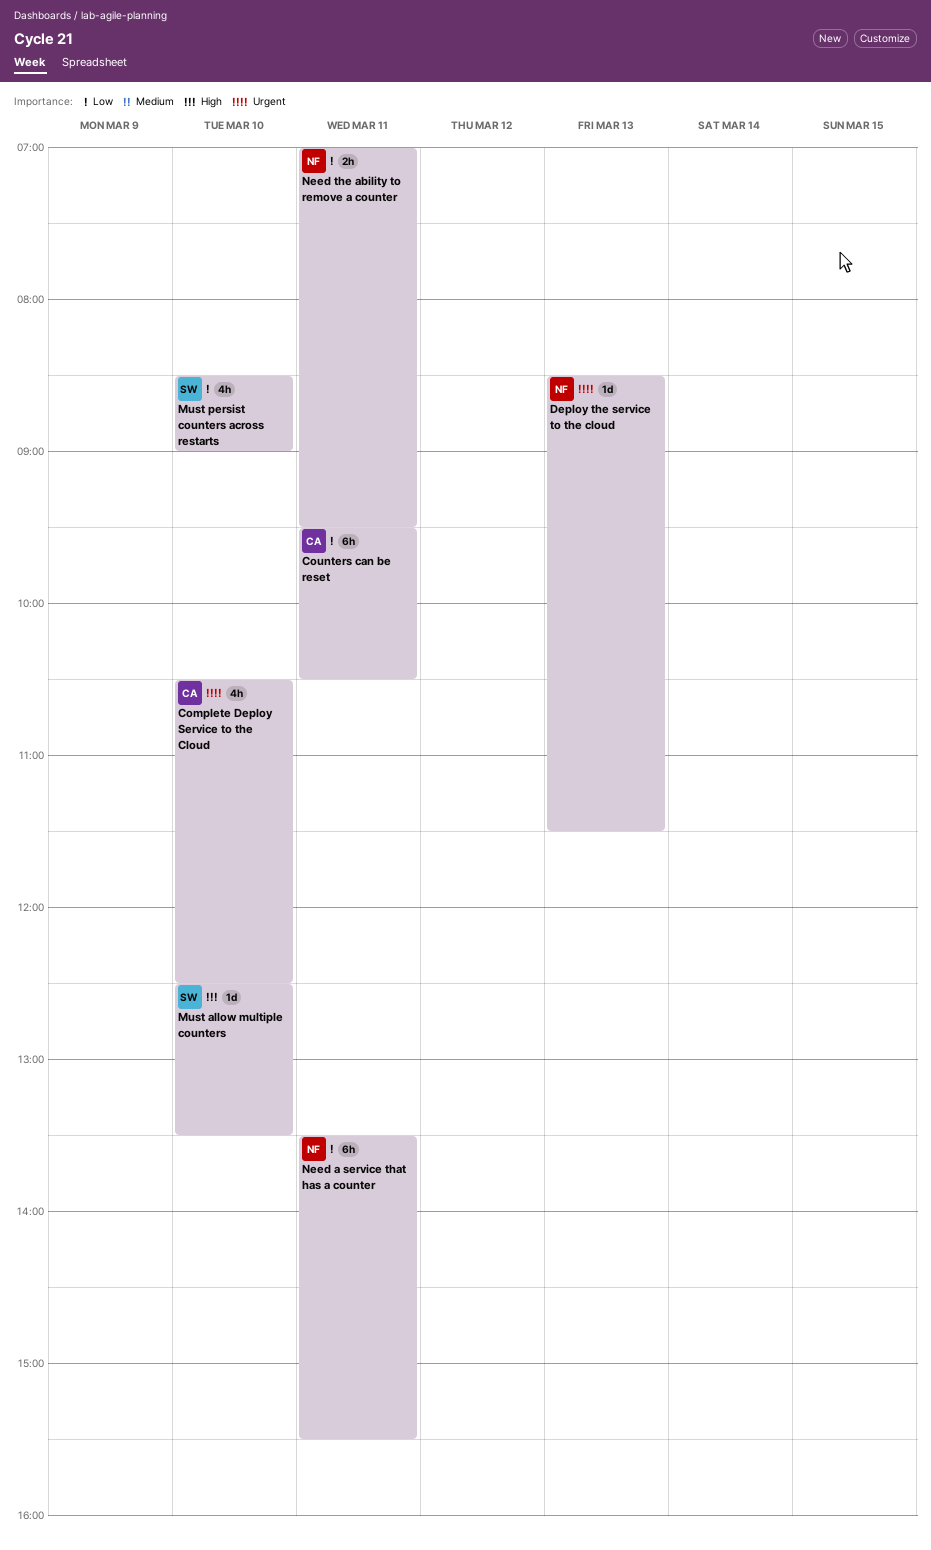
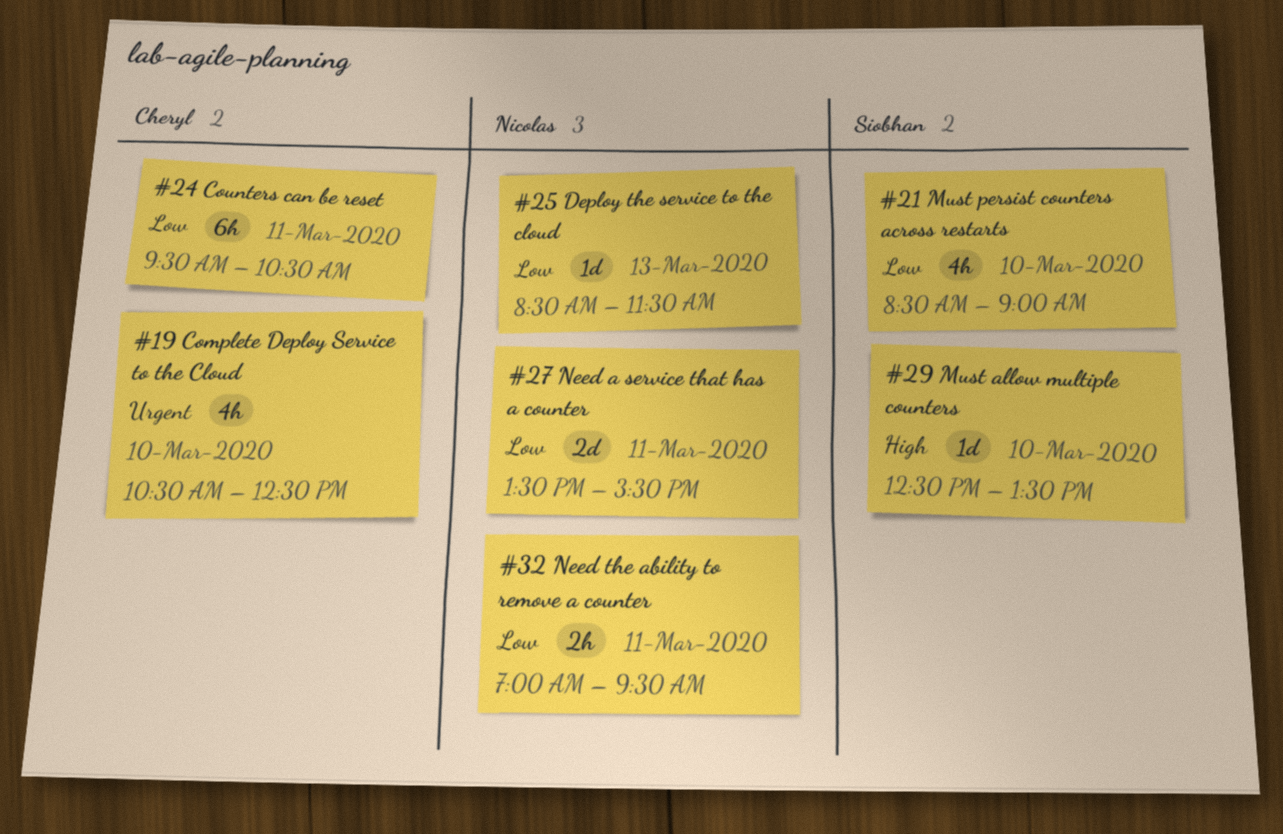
Deploy the service to the cloud, priority: Urgent -> Low
Need a service that has a counter, estimate: 6h -> 2d

